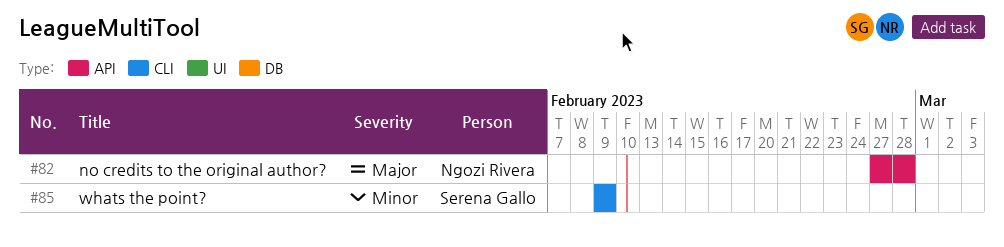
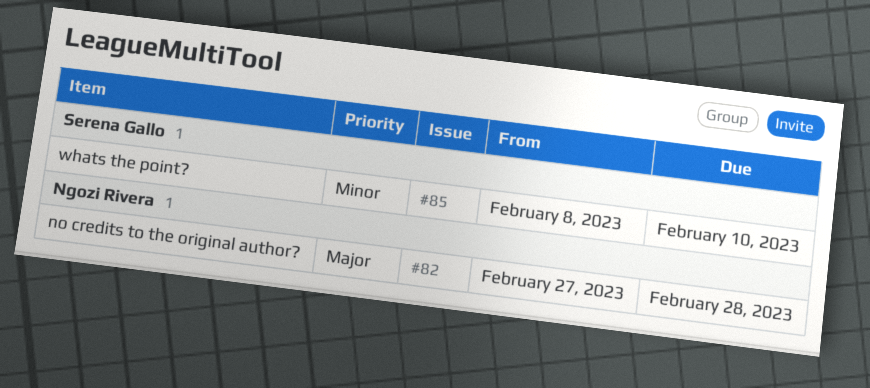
#85, start: Feb 9 -> Feb 8
#85, due: Feb 9 -> Feb 10

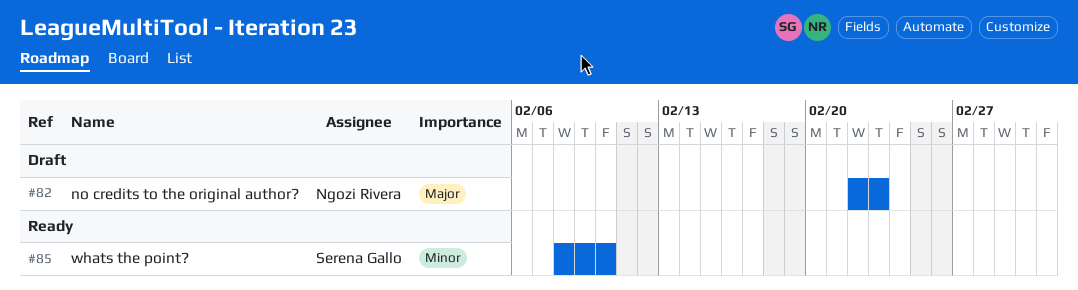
#82, start: Feb 27 -> Feb 22
#82, due: Feb 28 -> Feb 23

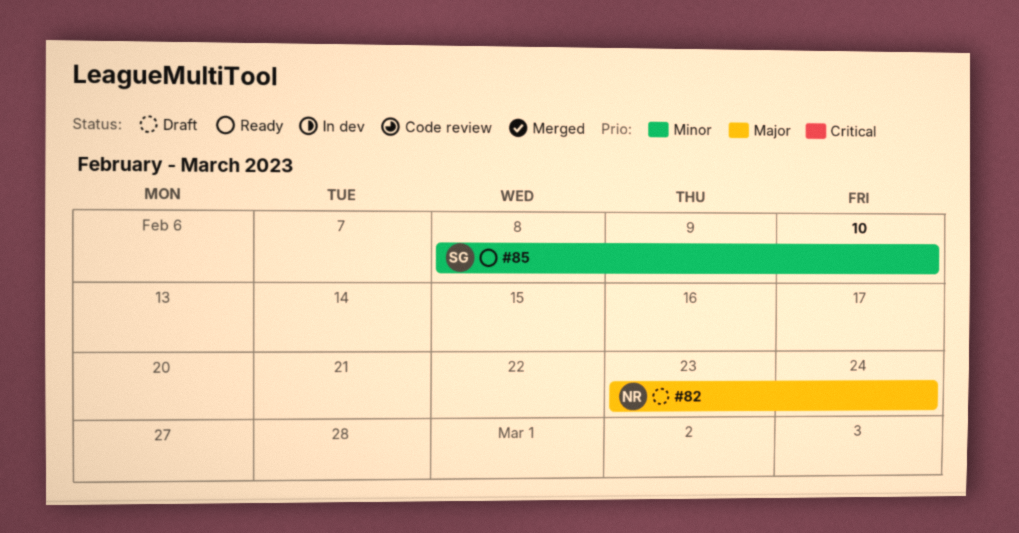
#82, start: Feb 22 -> Feb 23
#82, due: Feb 23 -> Feb 24

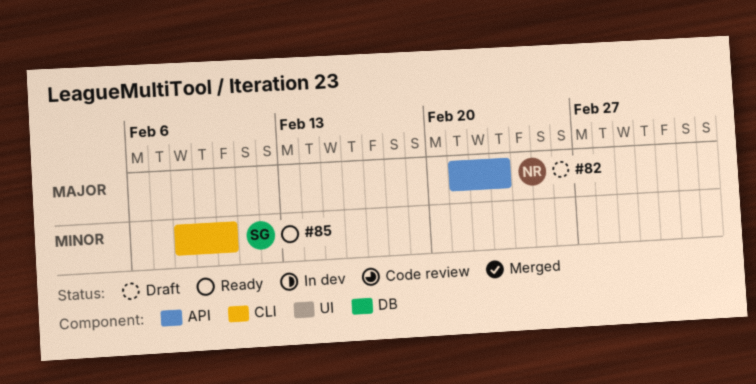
#82, start: Feb 23 -> Feb 21
#82, due: Feb 24 -> Feb 23

